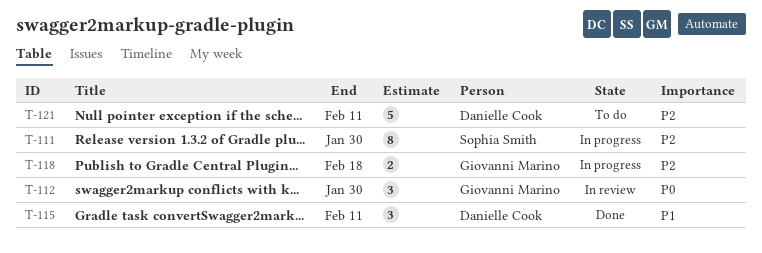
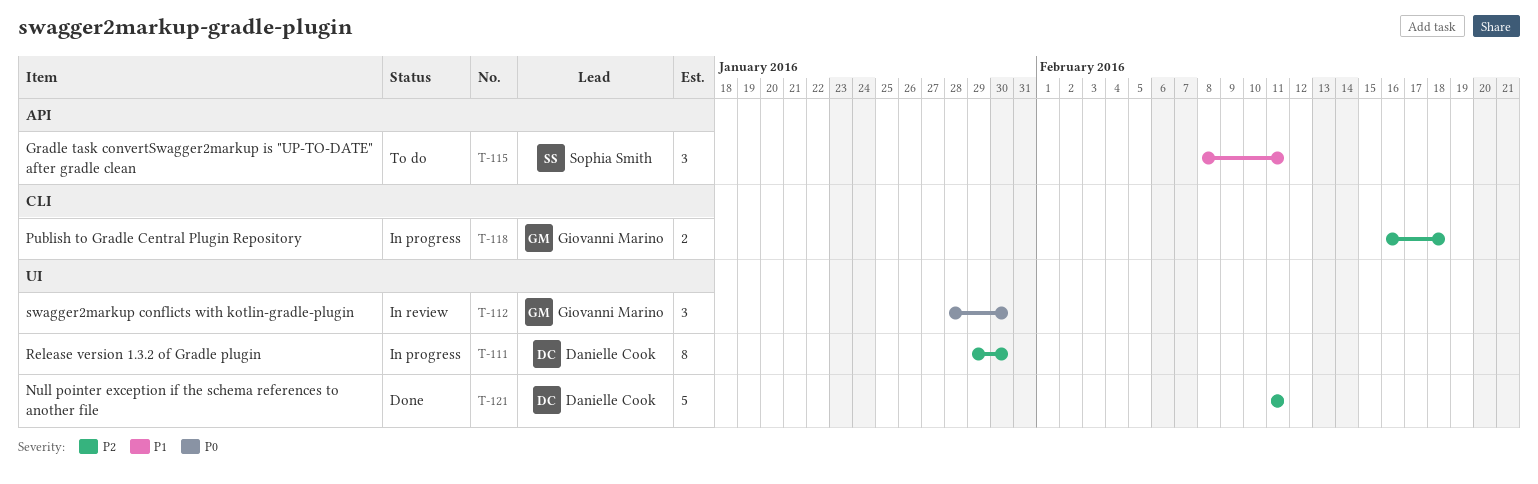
T-111, owner: Sophia Smith -> Danielle Cook
T-115, status: Done -> To do
T-115, owner: Danielle Cook -> Sophia Smith
T-121, status: To do -> Done

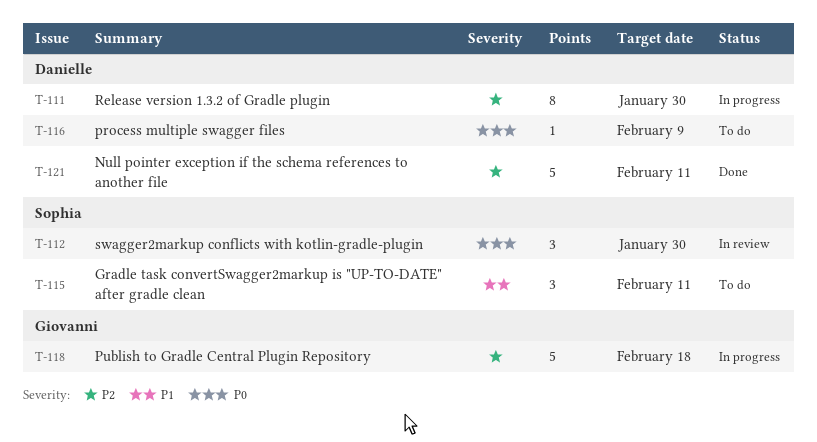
T-112, owner: Giovanni Marino -> Sophia Smith
T-116: none -> present
T-118, estimate: 2 -> 5

